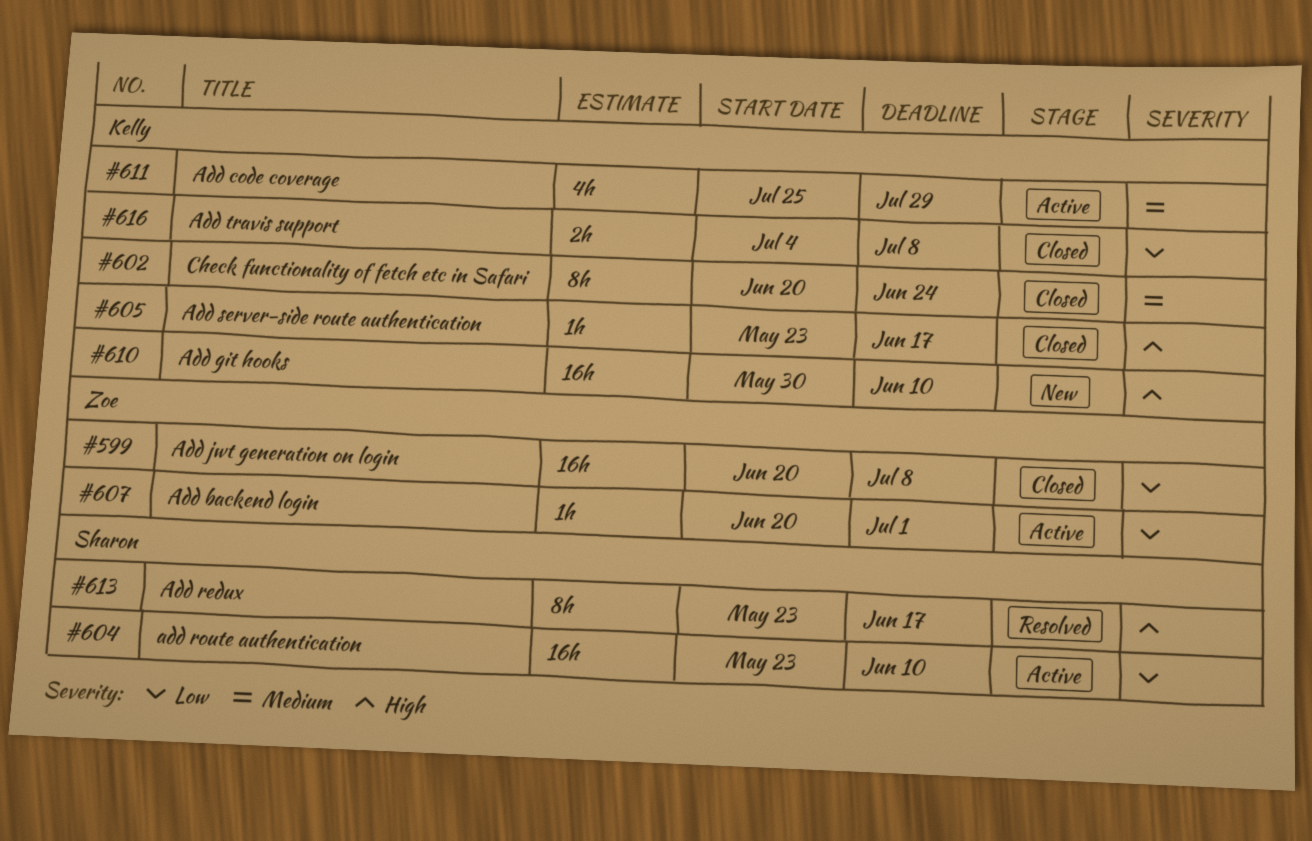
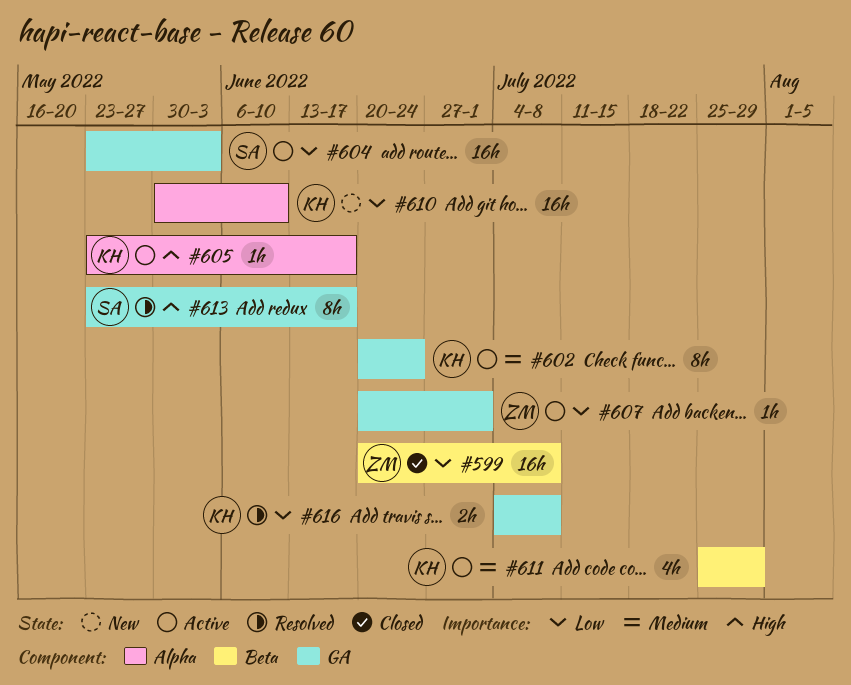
#602, status: Closed -> Active
#604, due: Jun 10 -> Jun 3
#605, status: Closed -> Active
#610, priority: High -> Low
#616, status: Closed -> Resolved

